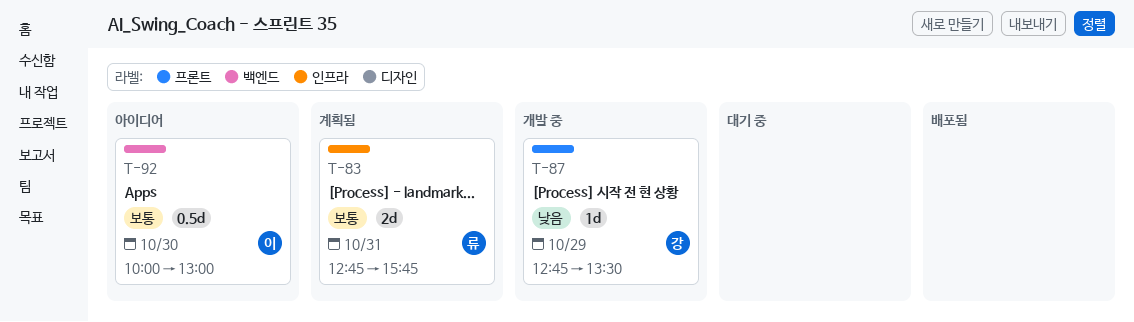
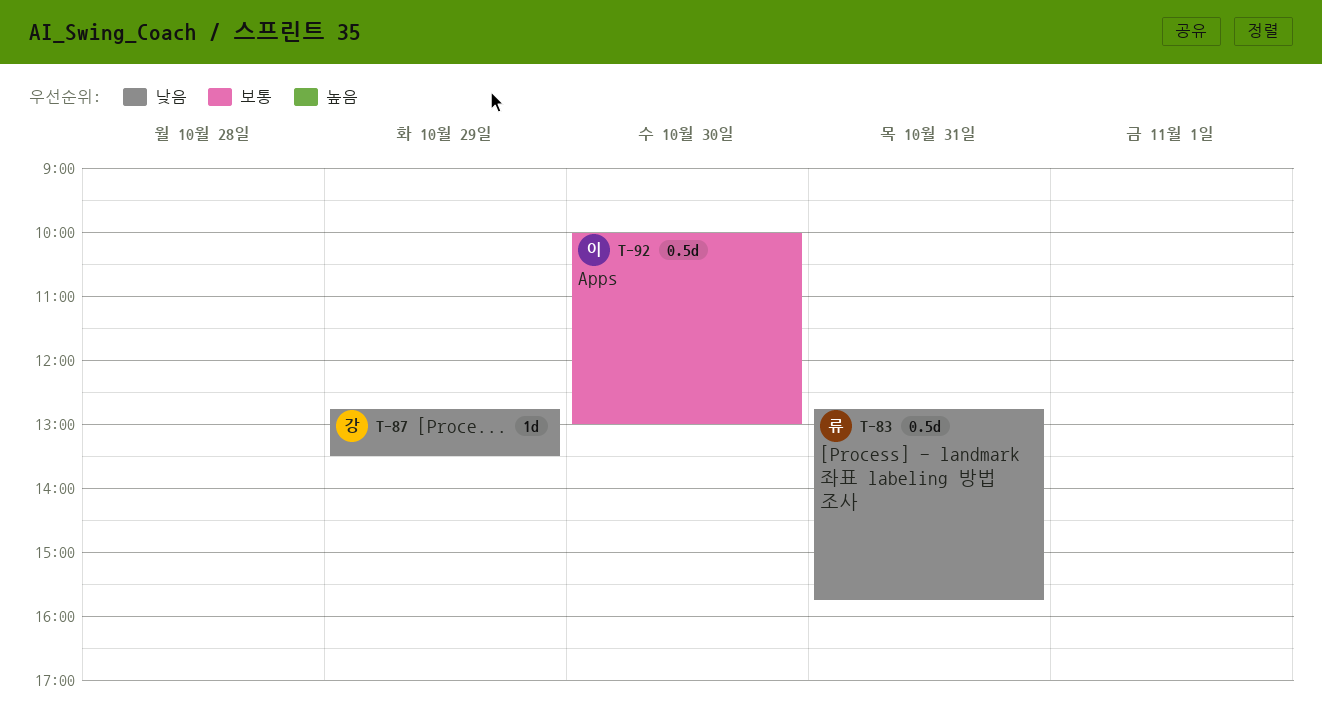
T-83, priority: 보통 -> 낮음
T-83, estimate: 2d -> 0.5d

